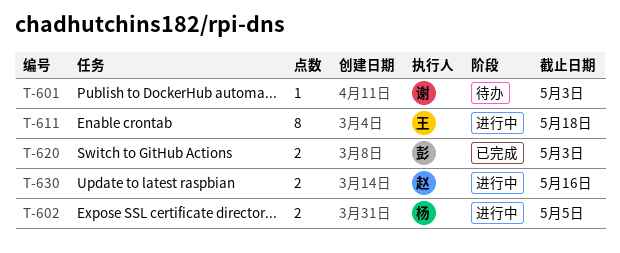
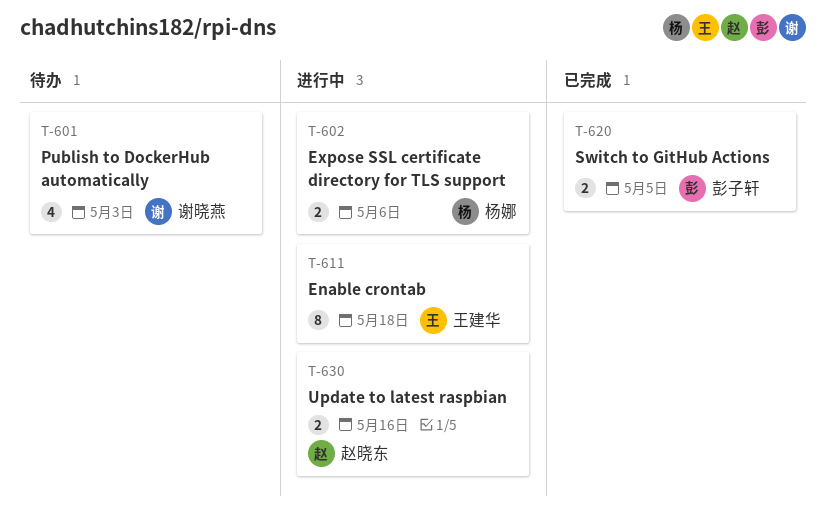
T-601, estimate: 1 -> 4
T-602, due: May 5 -> May 6
T-620, due: May 3 -> May 5

